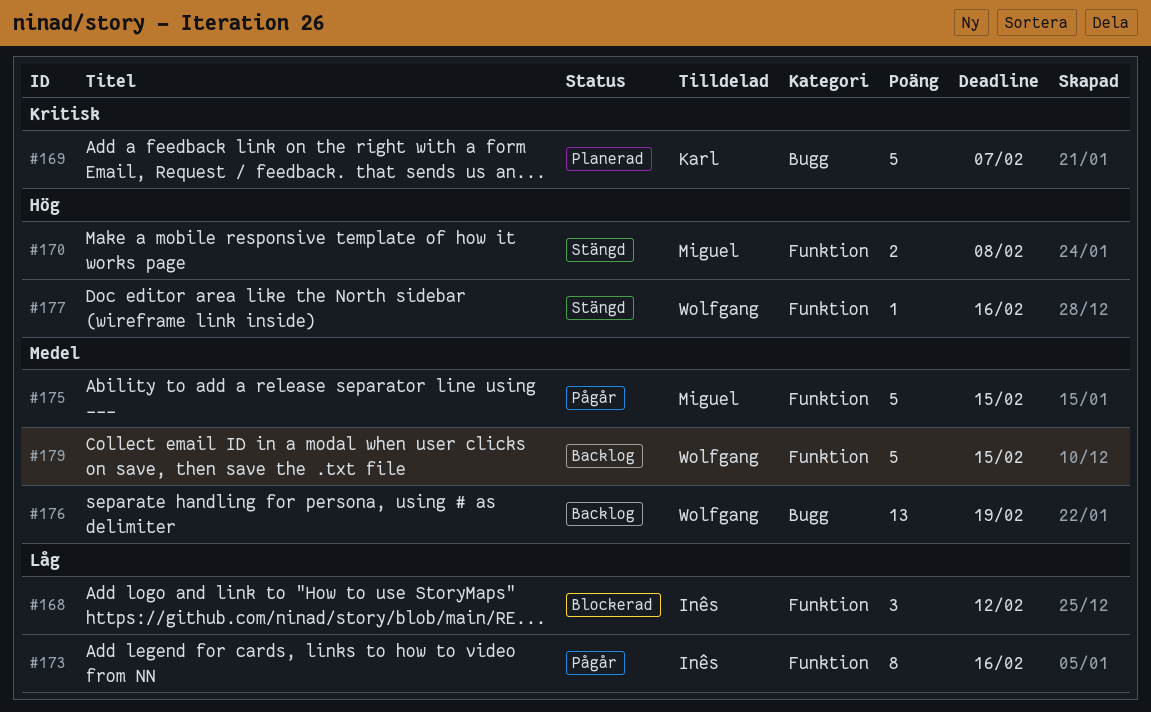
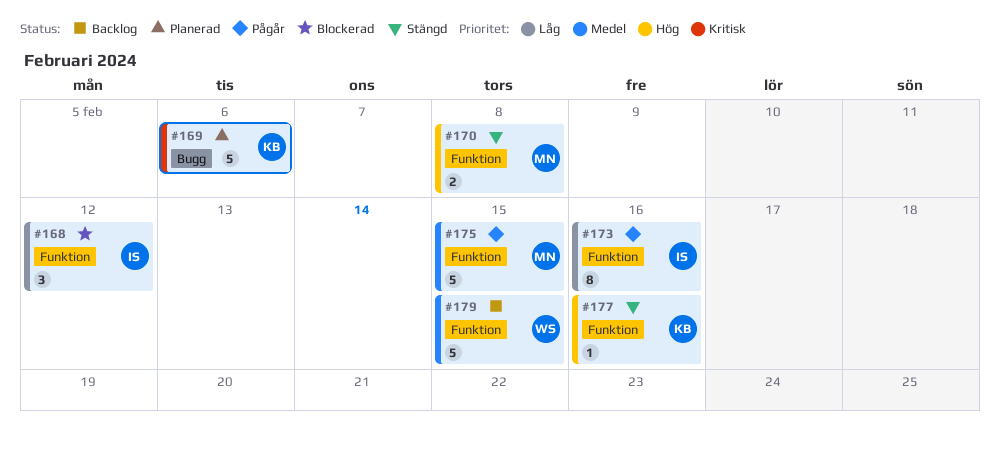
#169, due: Feb 7 -> Feb 6
#176: present -> none
#177, owner: Wolfgang -> Karl

